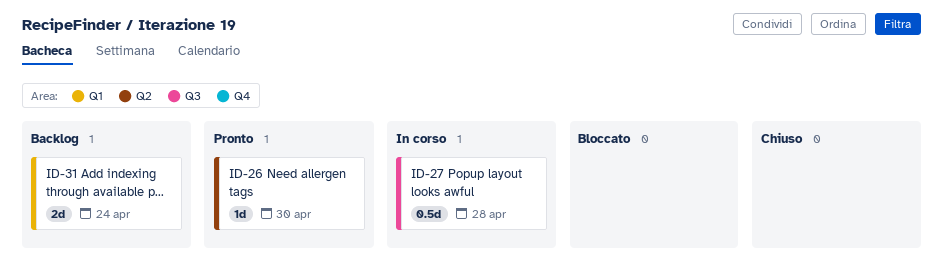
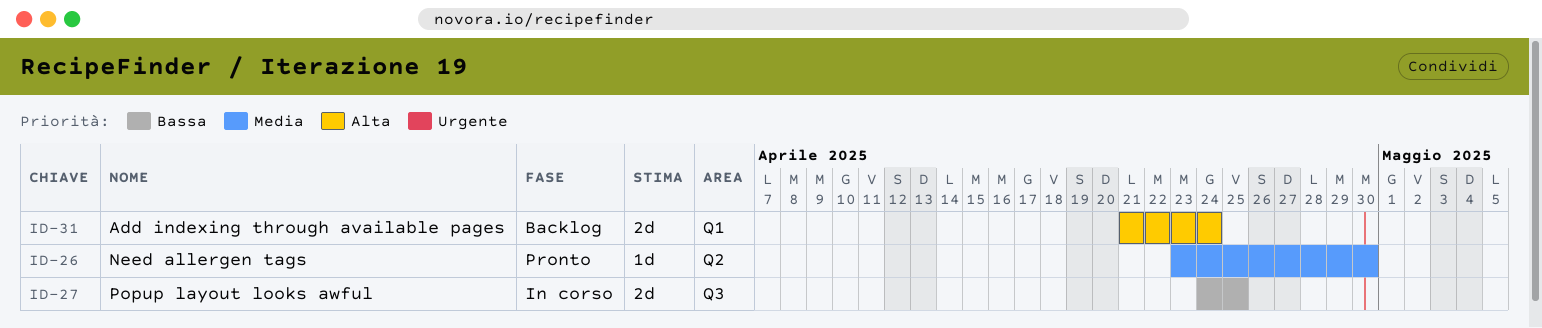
ID-27, estimate: 0.5d -> 2d
ID-27, due: Apr 28 -> Apr 25

